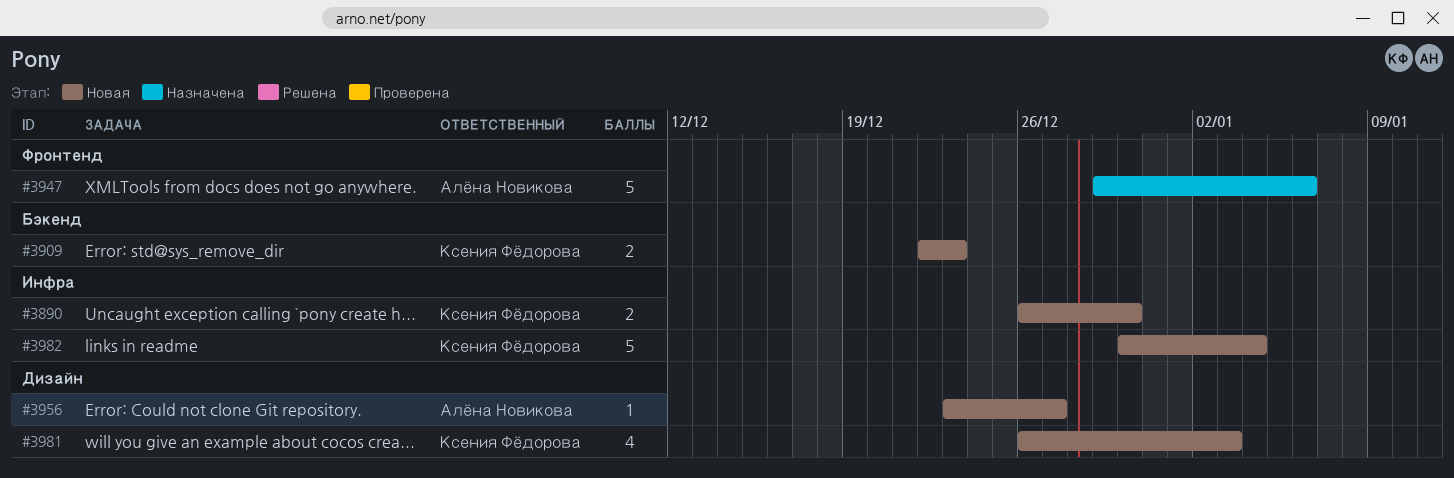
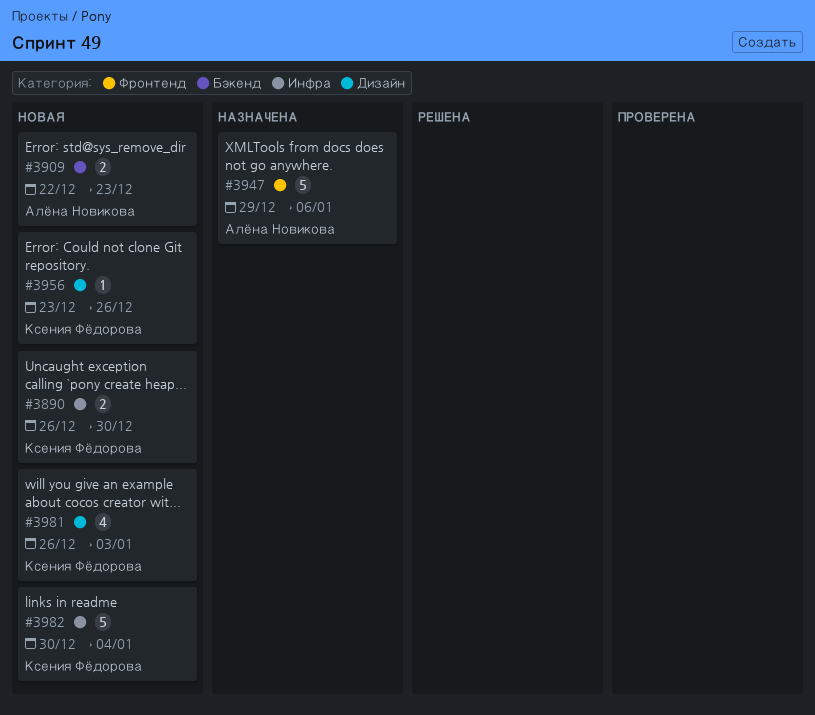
#3909, owner: Ксения Фёдорова -> Алёна Новикова
#3956, owner: Алёна Новикова -> Ксения Фёдорова
#3956, due: Dec 27 -> Dec 26

